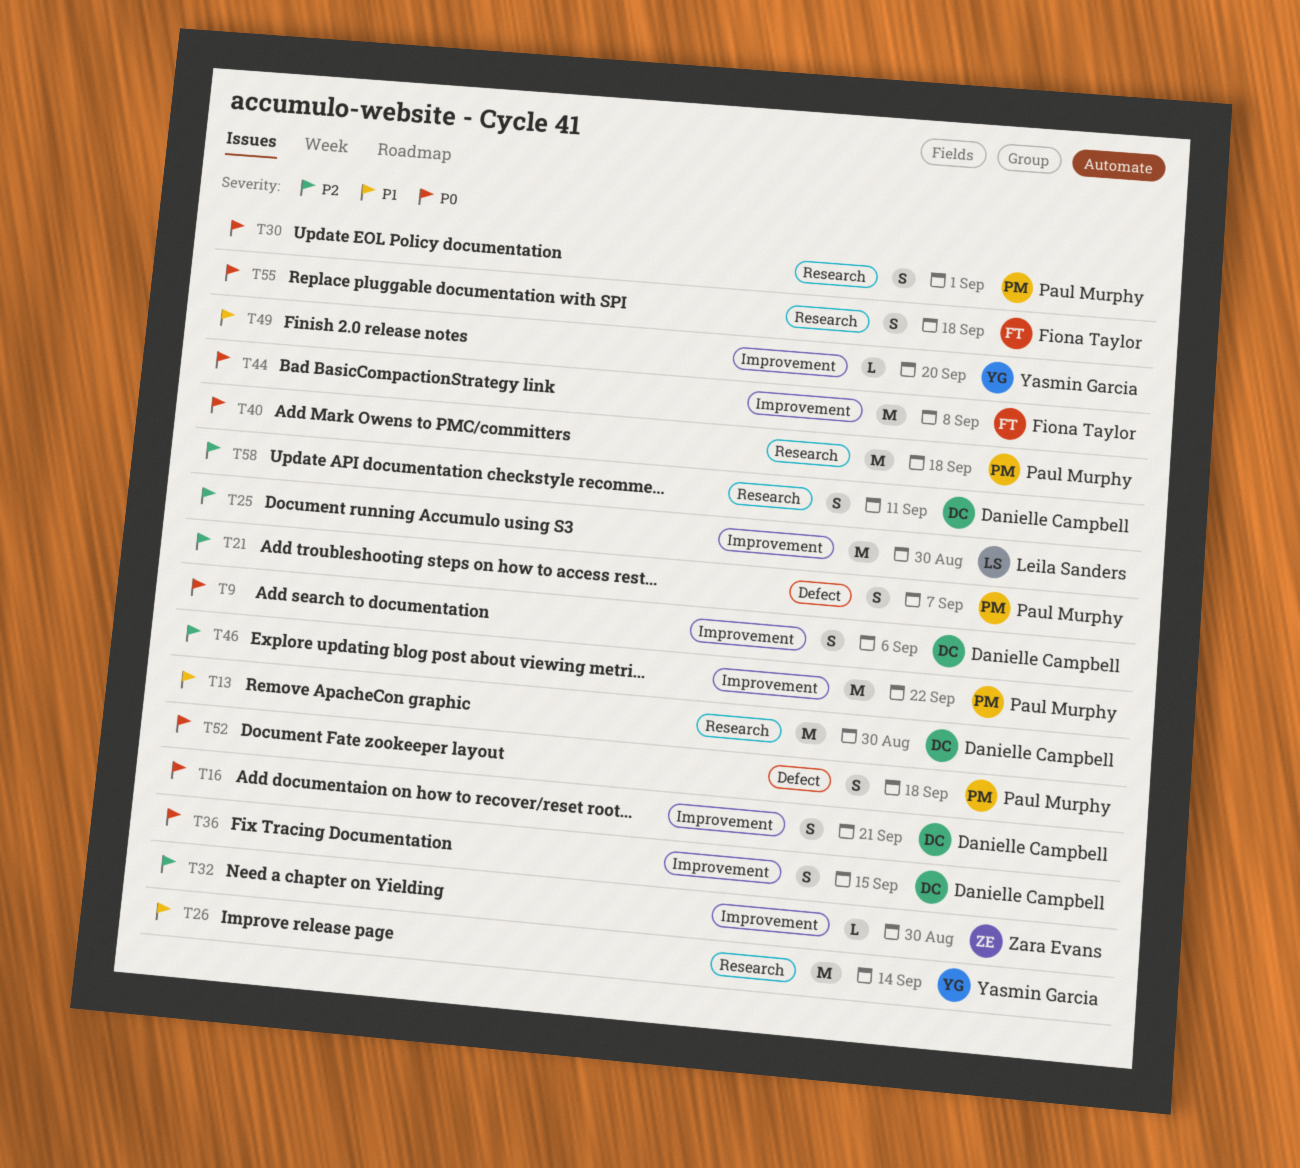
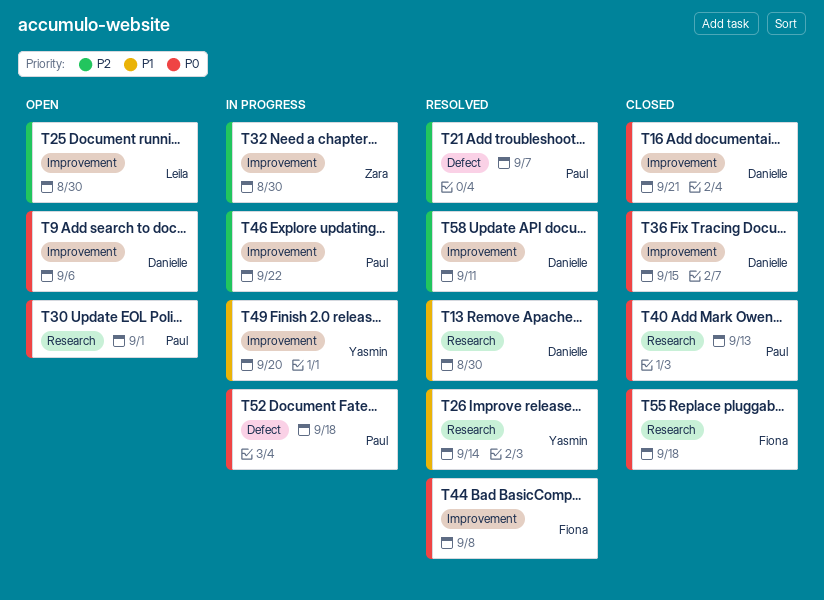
T40, due: Sep 18 -> Sep 13
T58, label: Research -> Improvement

